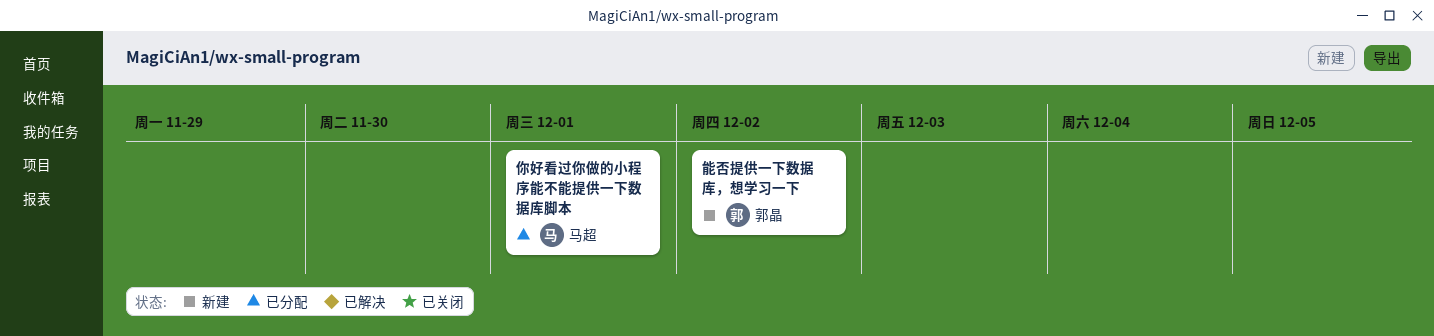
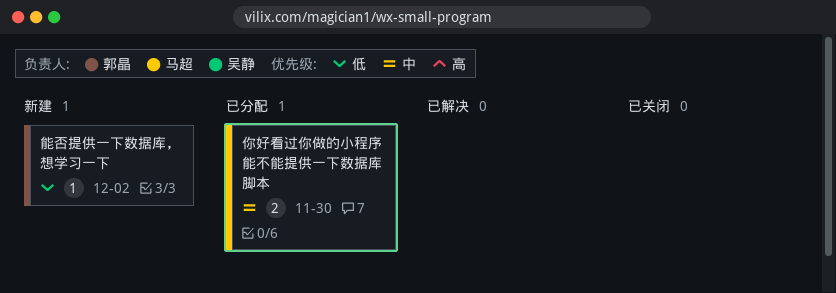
你好看过你做的小程序能不能提供一下数据库脚本, due: Dec 1 -> Nov 30

